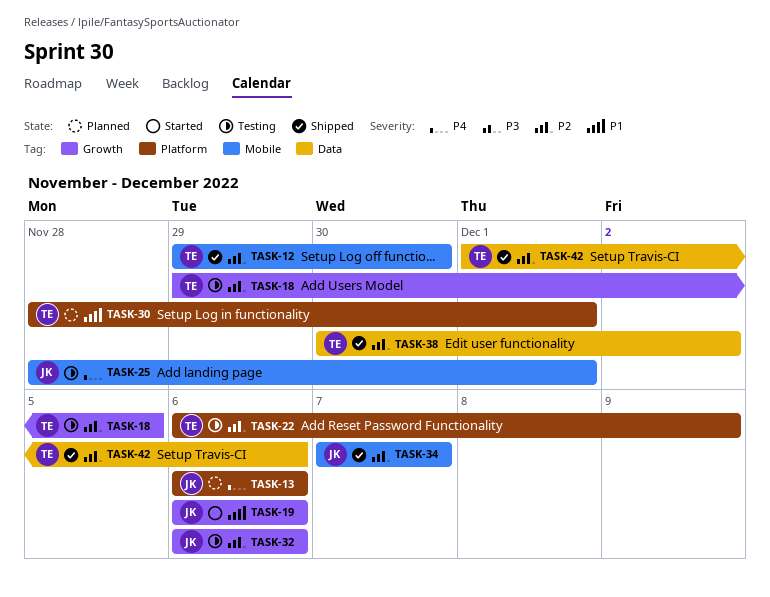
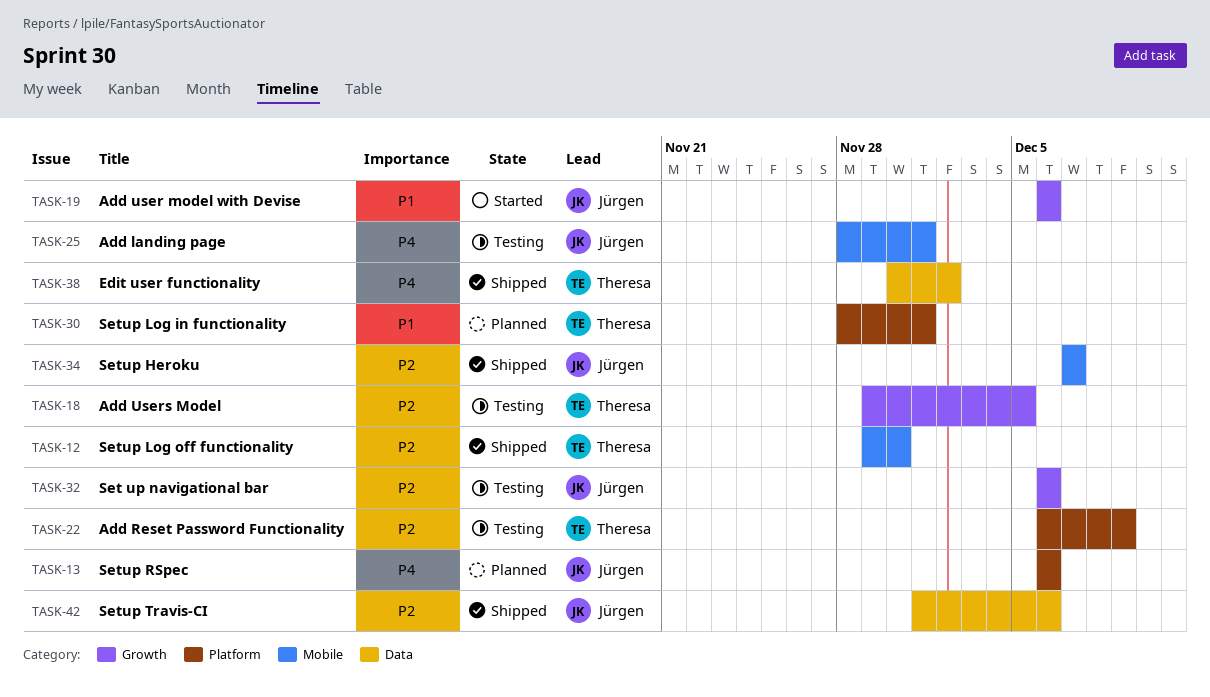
TASK-38, priority: P2 -> P4
TASK-42, owner: Theresa -> Jürgen

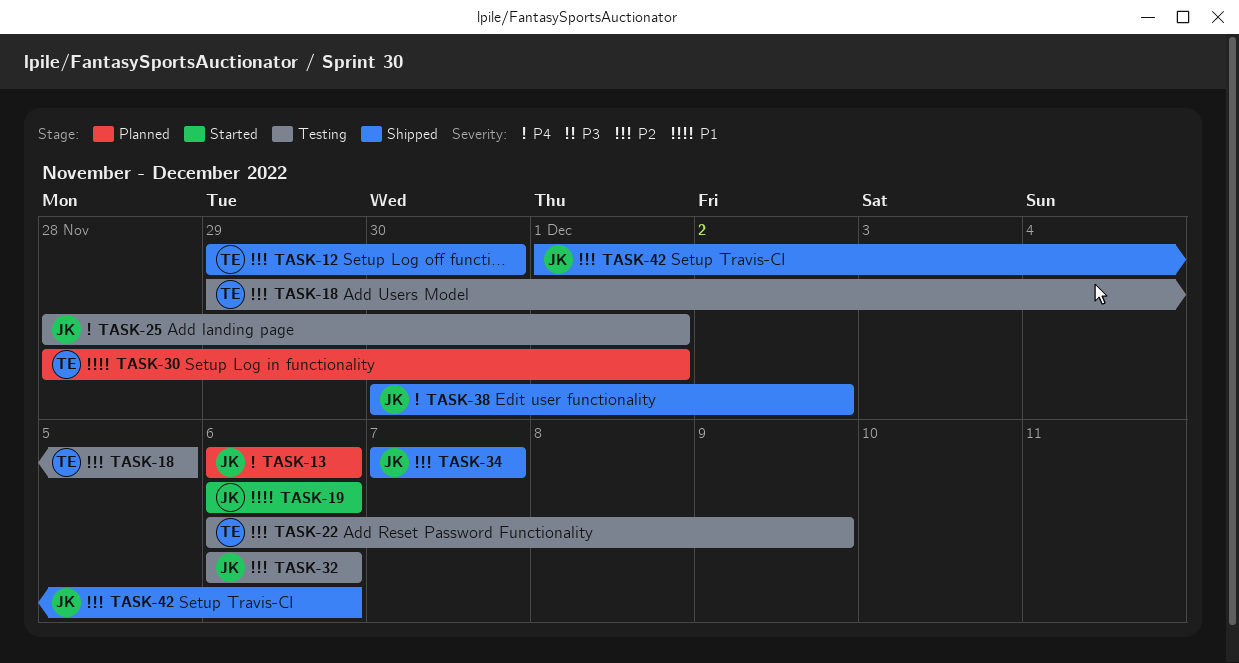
TASK-38, owner: Theresa -> Jürgen

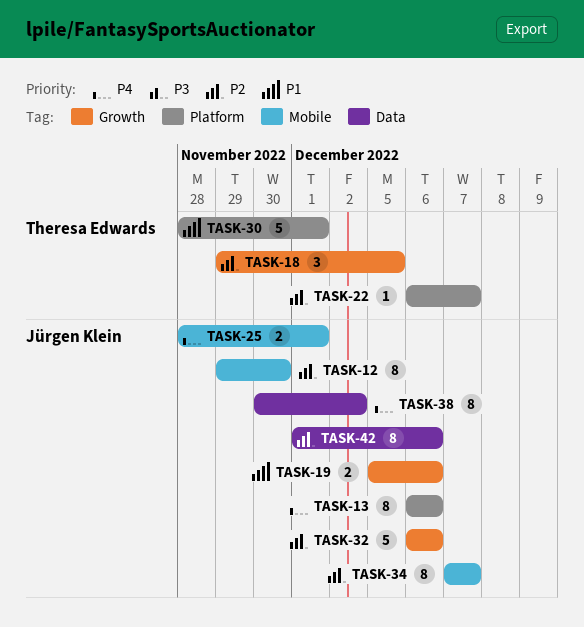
TASK-12, owner: Theresa Edwards -> Jürgen Klein
TASK-19, start: Dec 6 -> Dec 5
TASK-22, due: Dec 9 -> Dec 7

